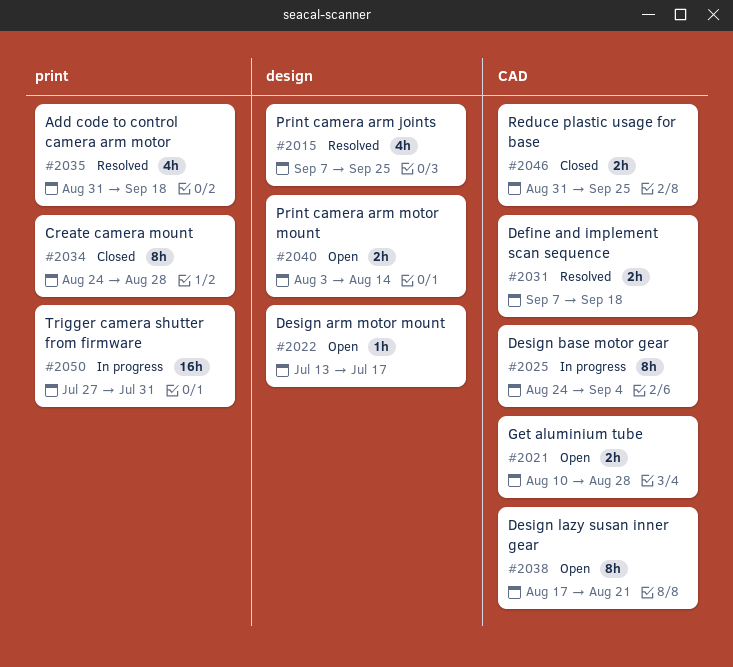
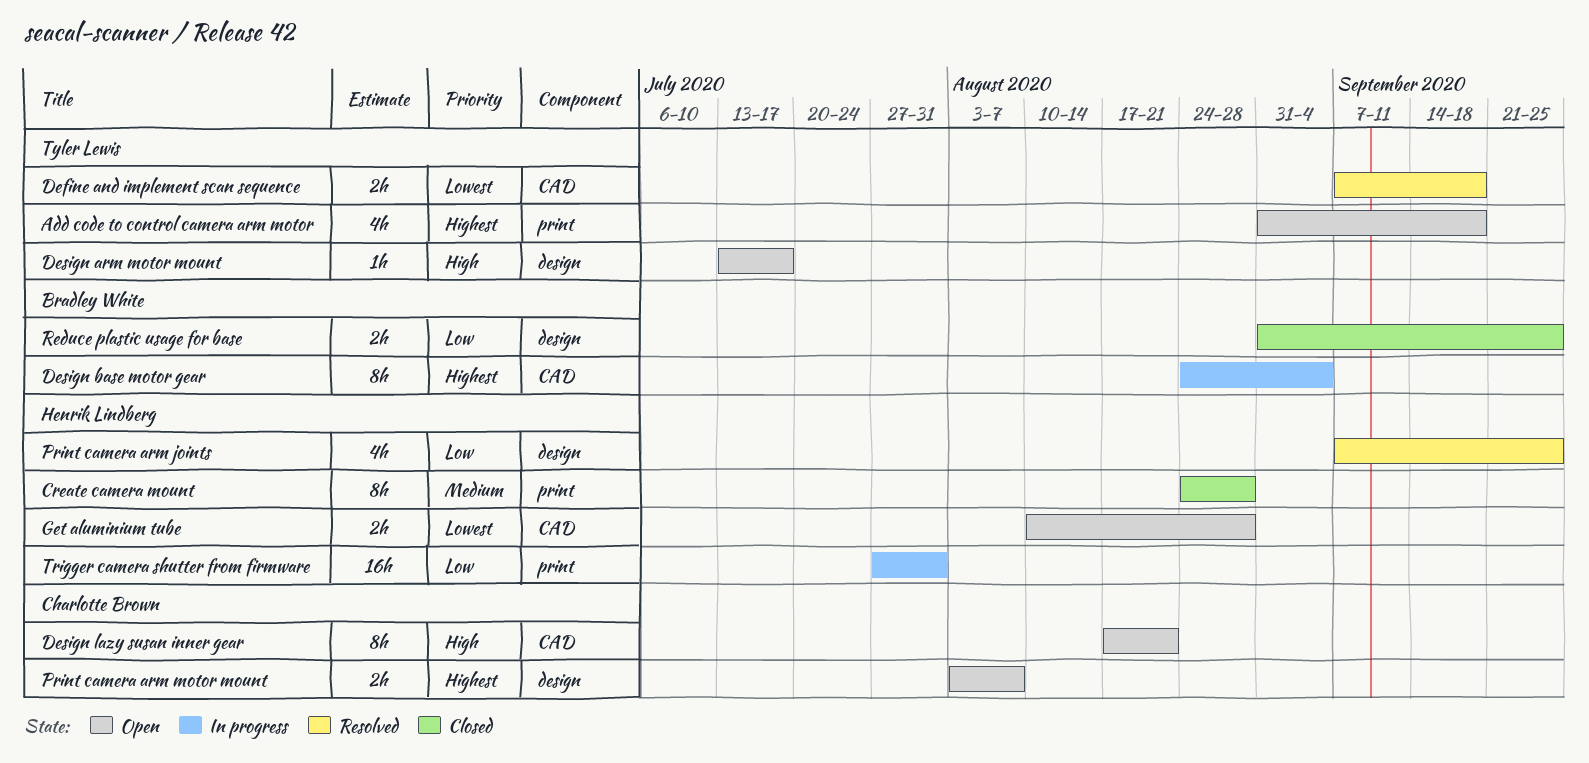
Add code to control camera arm motor, status: Resolved -> Open
Print camera arm motor mount, due: Aug 14 -> Aug 7
Reduce plastic usage for base, label: CAD -> design

